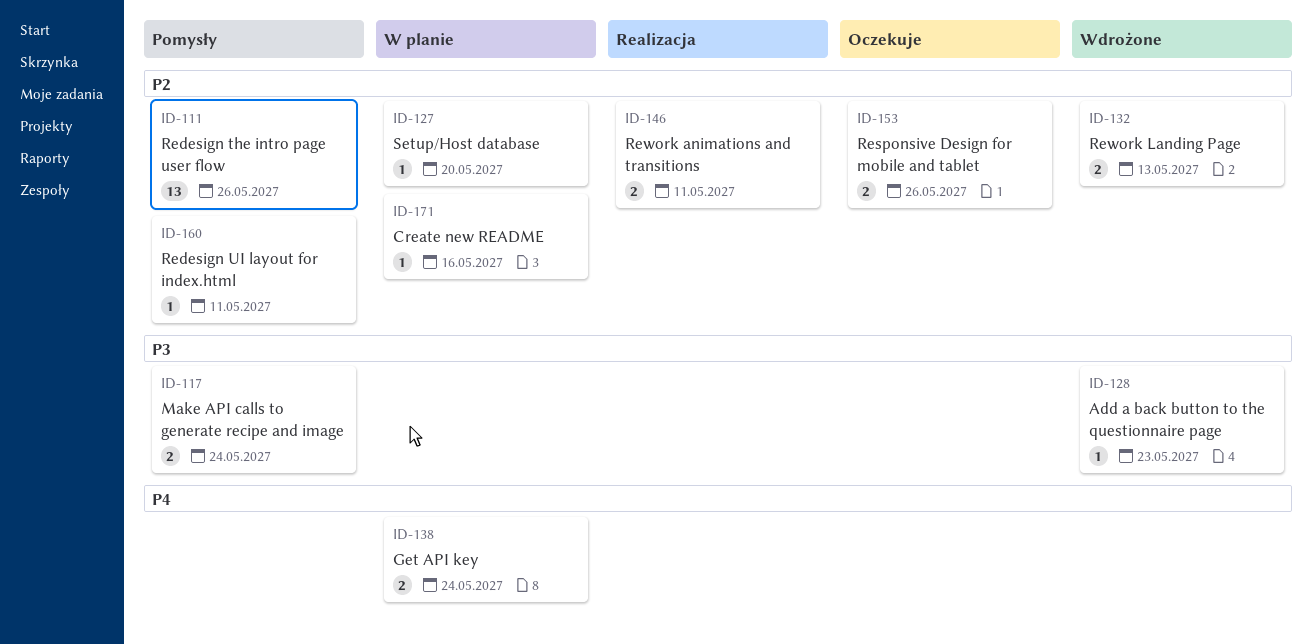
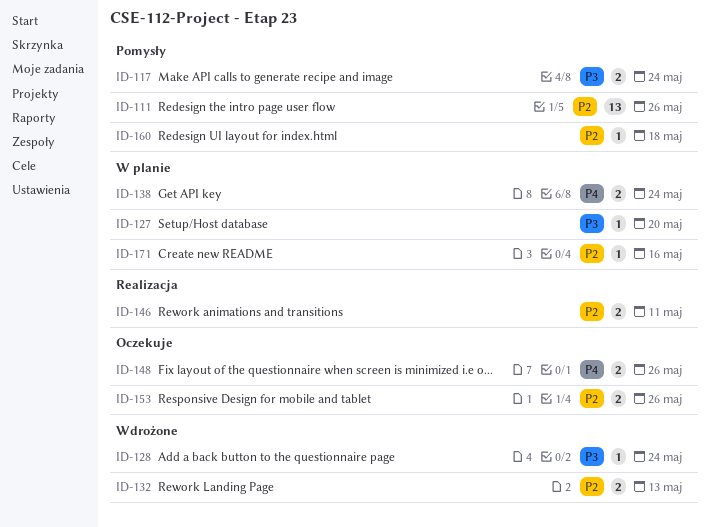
ID-127, priority: P2 -> P3
ID-128, due: May 23 -> May 24
ID-148: none -> present
ID-160, due: May 11 -> May 18

